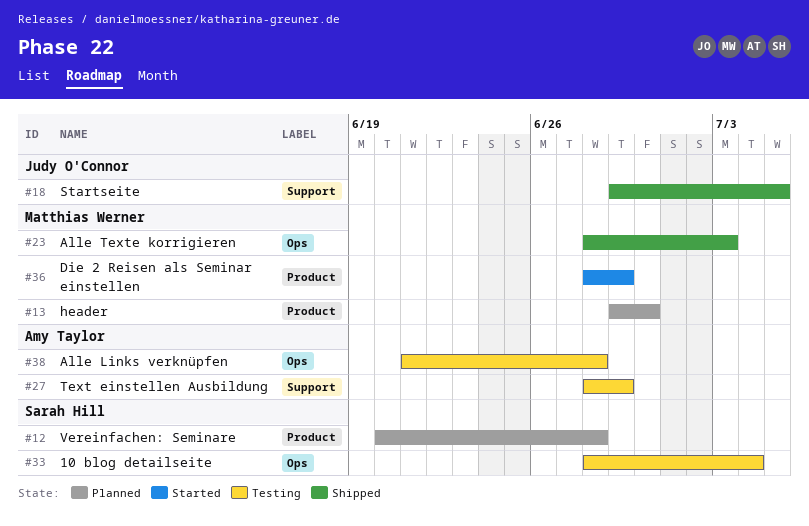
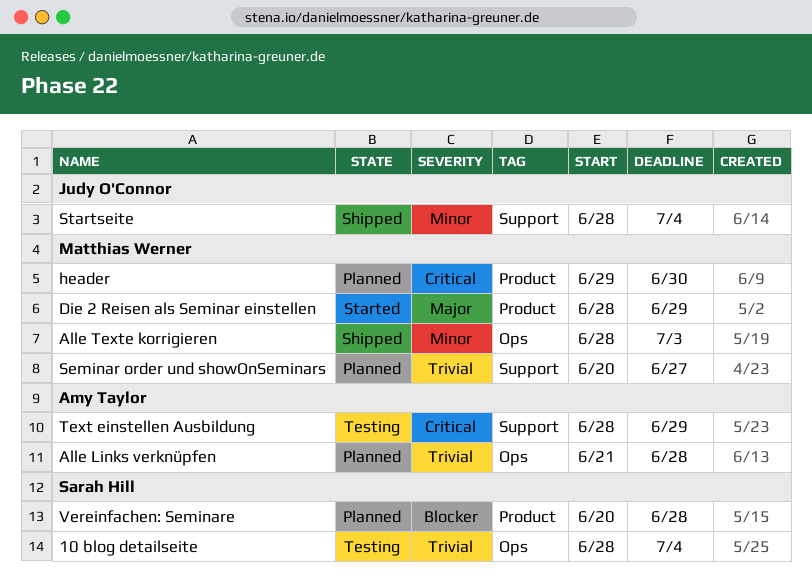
Alle Links verknüpfen, status: Testing -> Planned
Seminar order und showOnSeminars: none -> present
Startseite, start: Jun 29 -> Jun 28
Startseite, due: Jul 5 -> Jul 4

